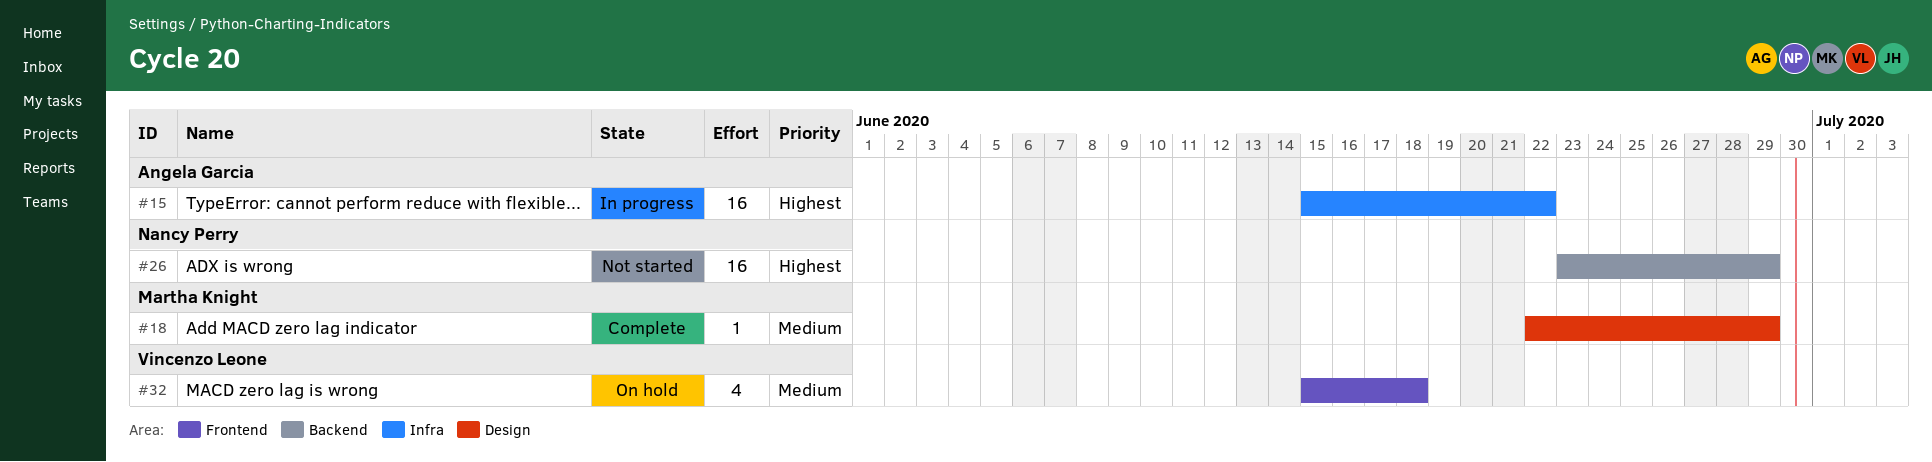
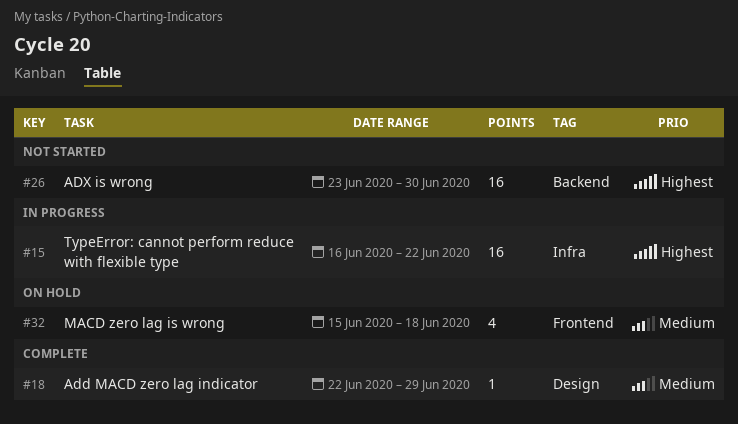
#15, start: Jun 15 -> Jun 16
#26, due: Jun 29 -> Jun 30

